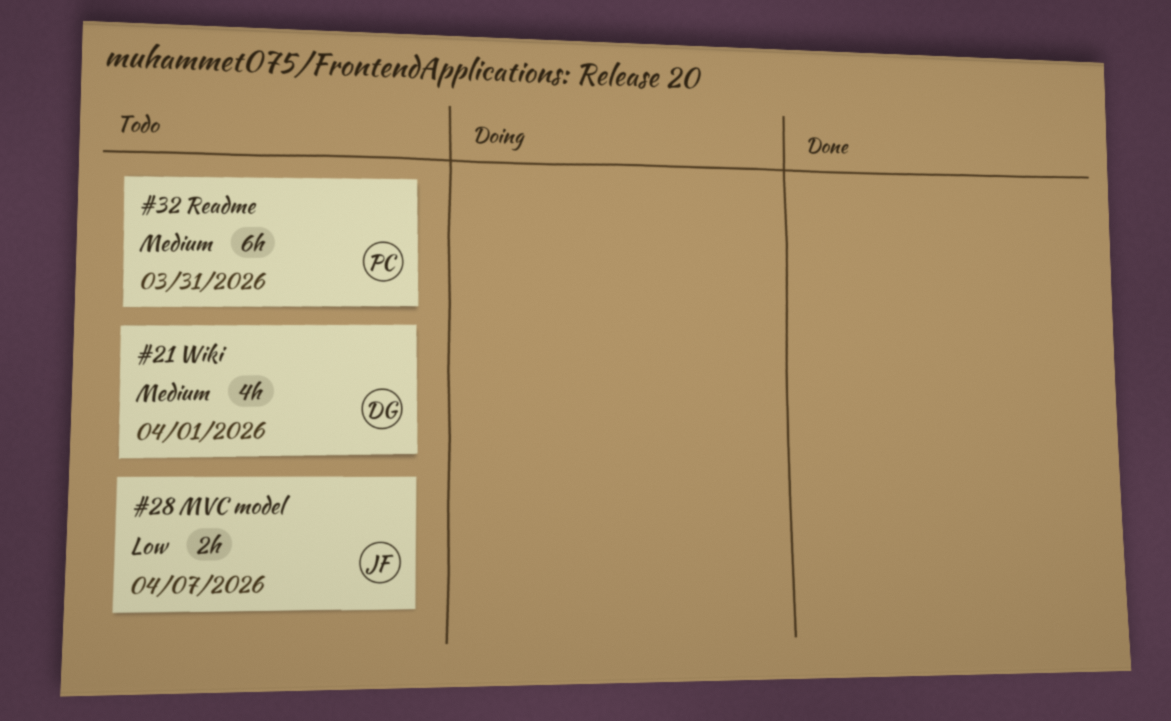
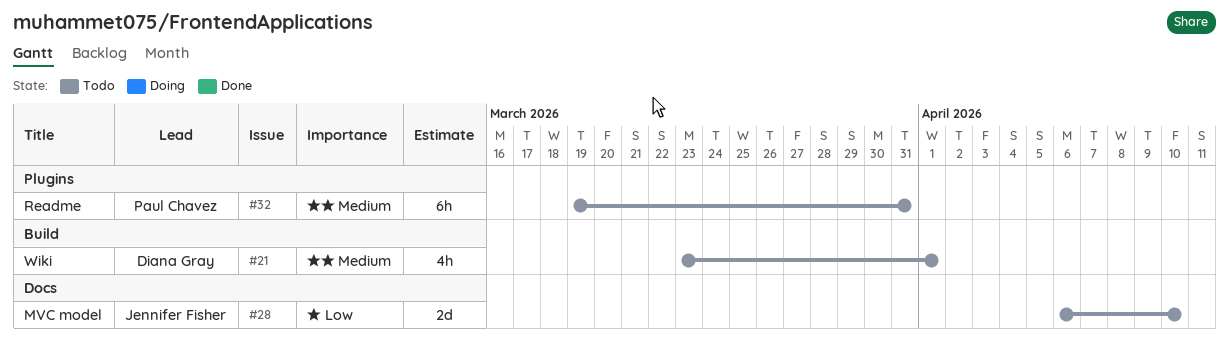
#28, estimate: 2h -> 2d
#28, due: Apr 7 -> Apr 10

